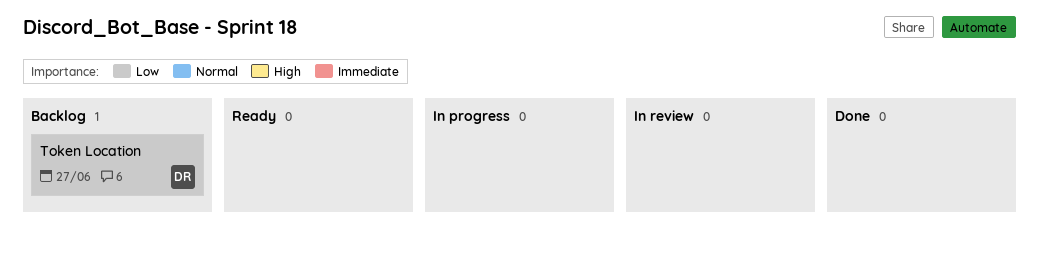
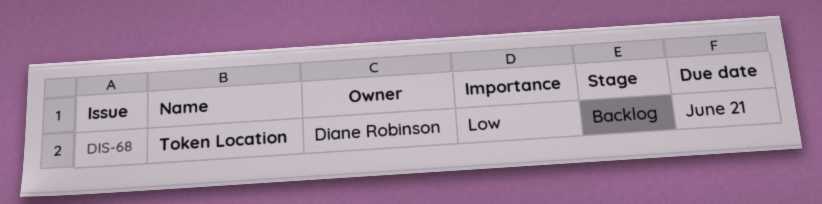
Token Location, due: Jun 27 -> Jun 21

